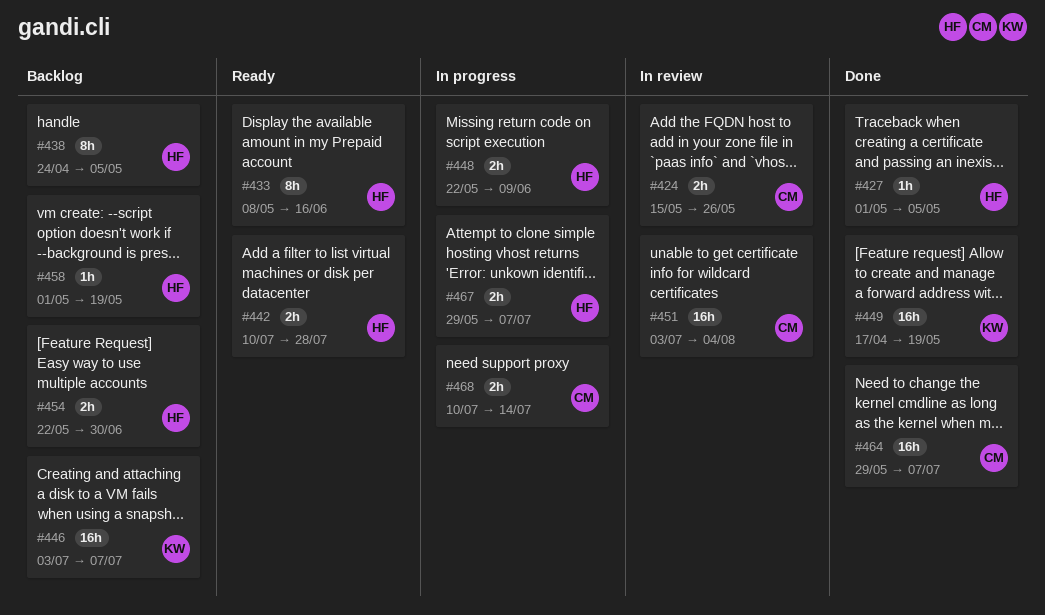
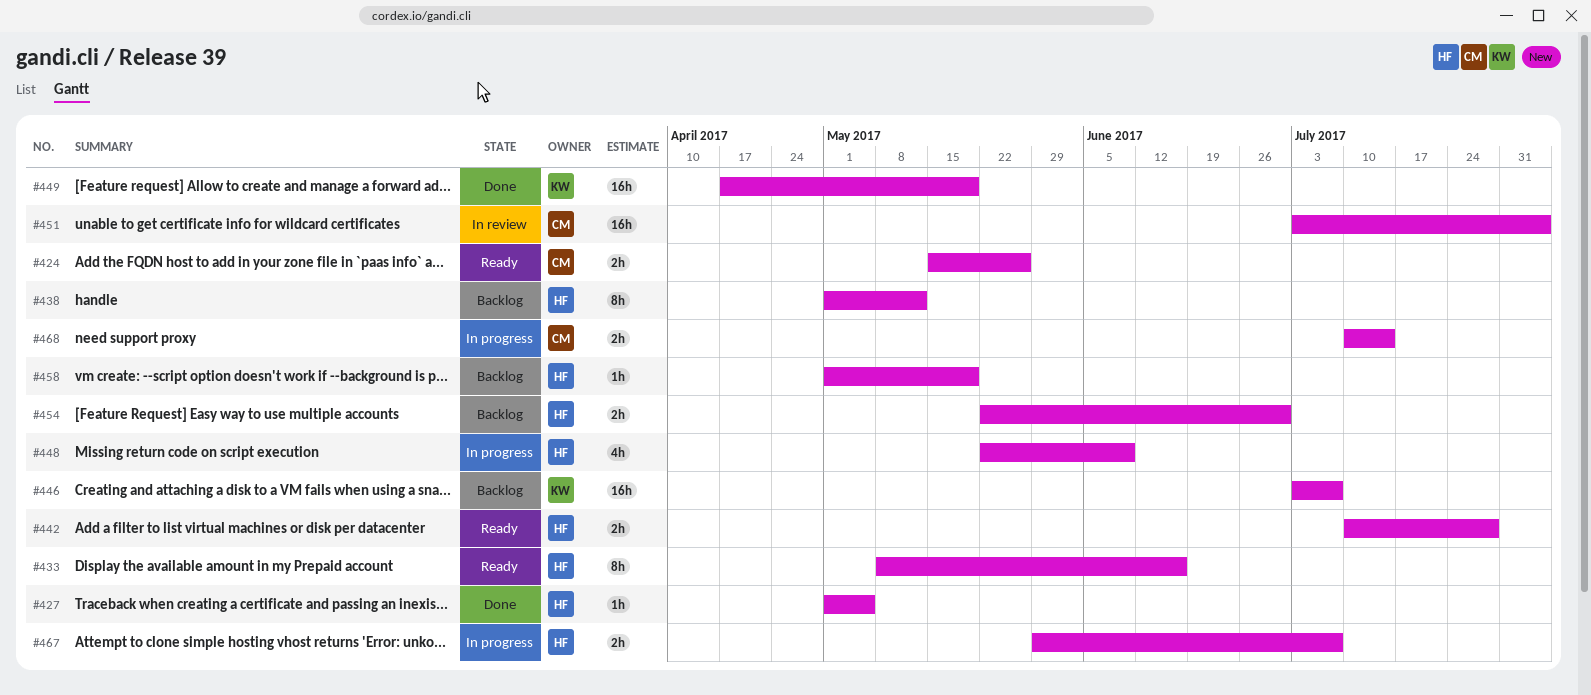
#424, status: In review -> Ready
#438, start: Apr 24 -> May 1
#438, due: May 5 -> May 12
#448, estimate: 2h -> 4h
#464: present -> none

